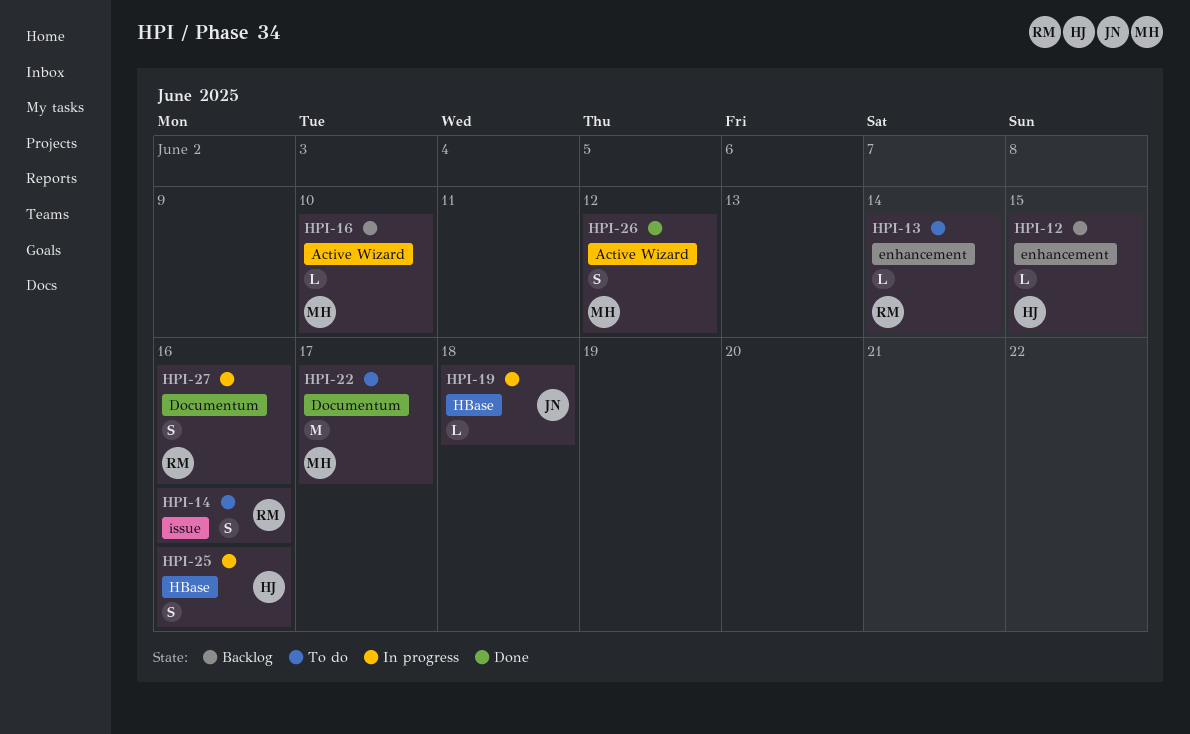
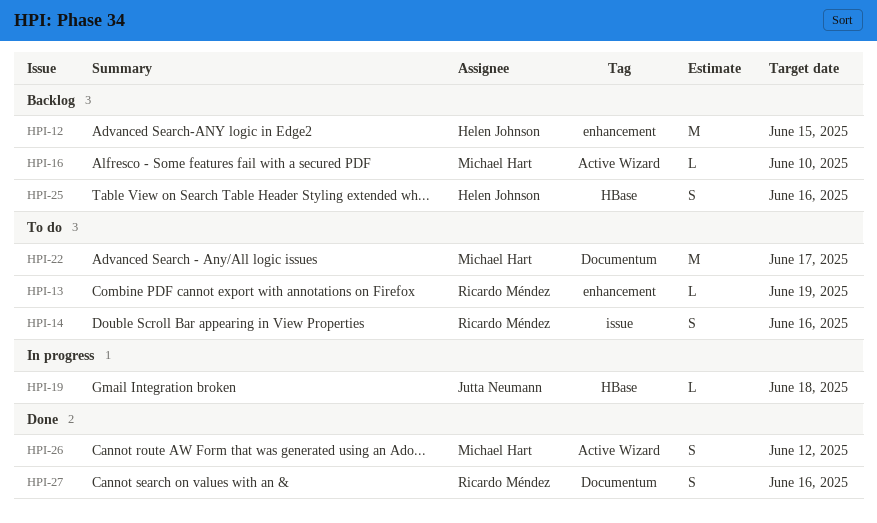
HPI-12, estimate: L -> M
HPI-13, due: Jun 14 -> Jun 19
HPI-25, status: In progress -> Backlog
HPI-27, status: In progress -> Done

